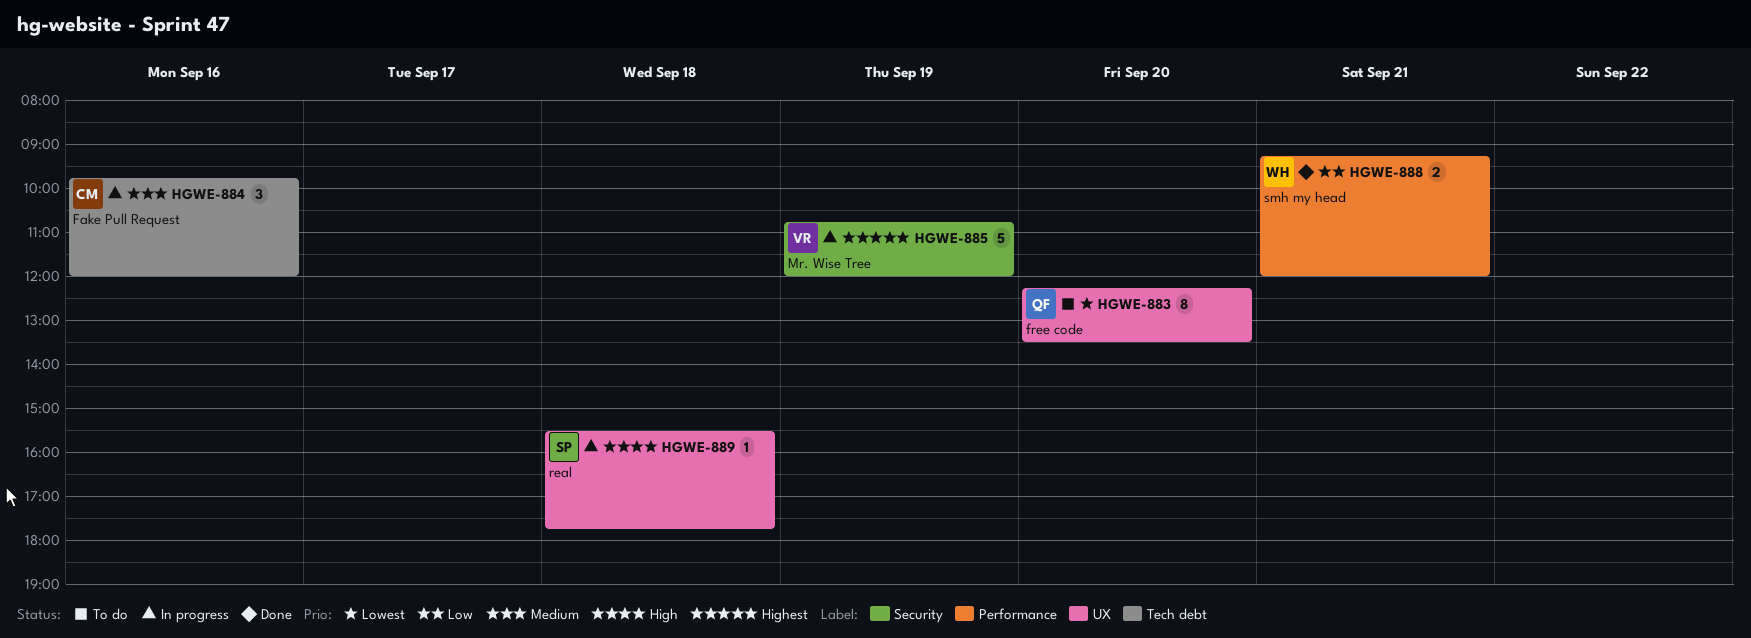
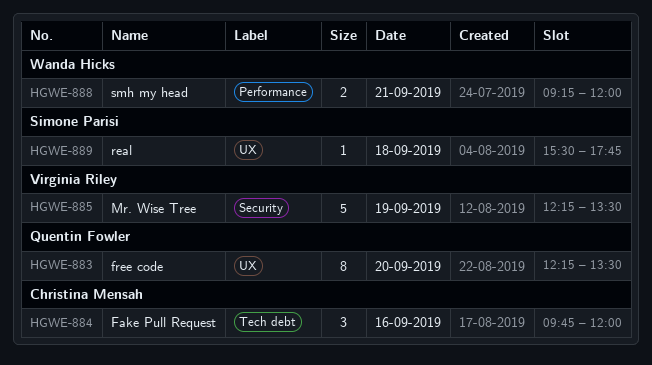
HGWE-885, begins: 10:45 -> 12:15
HGWE-885, ends: 12:00 -> 13:30

